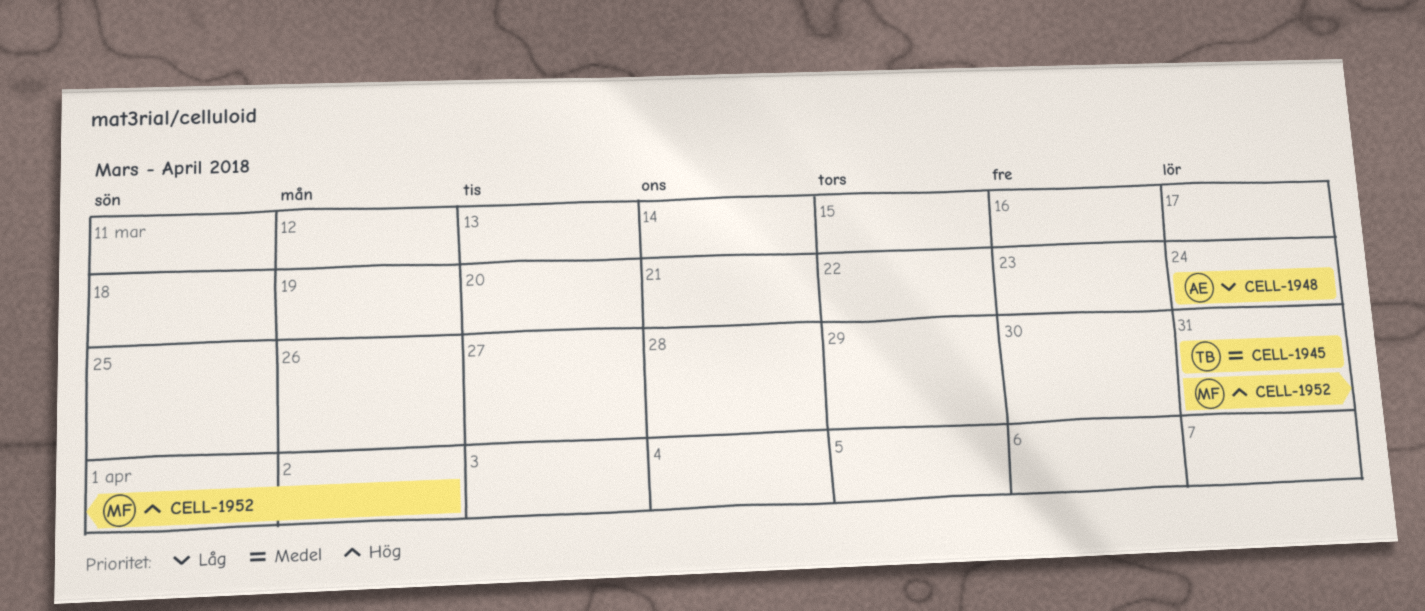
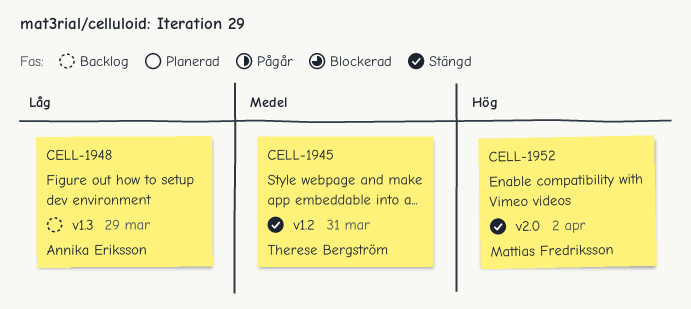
CELL-1948, due: Mar 24 -> Mar 29

